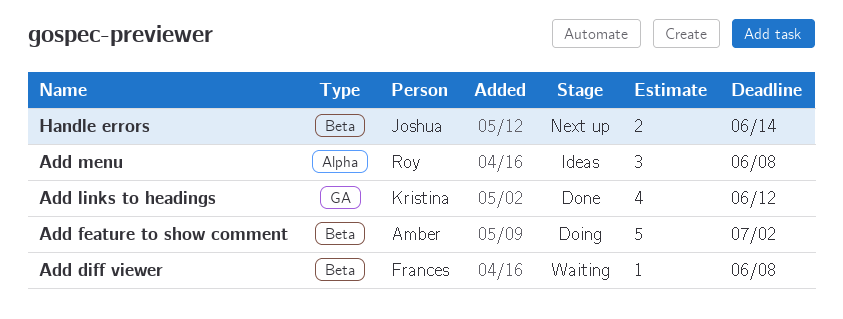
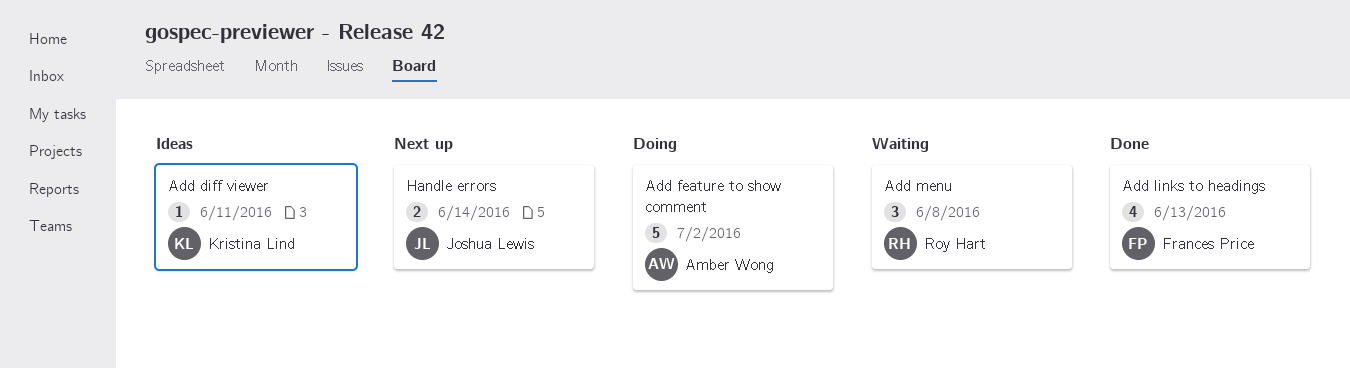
Add diff viewer, status: Waiting -> Ideas
Add diff viewer, owner: Frances Price -> Kristina Lind
Add diff viewer, due: Jun 8 -> Jun 11
Add links to headings, owner: Kristina Lind -> Frances Price
Add links to headings, due: Jun 12 -> Jun 13
Add menu, status: Ideas -> Waiting

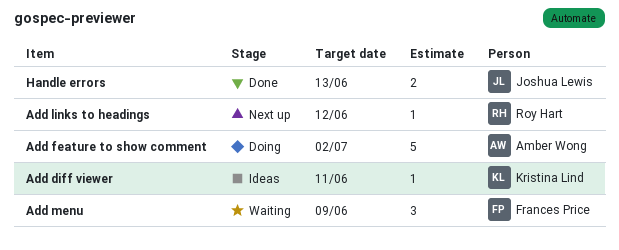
Add links to headings, status: Done -> Next up
Add links to headings, owner: Frances Price -> Roy Hart
Add links to headings, estimate: 4 -> 1
Add links to headings, due: Jun 13 -> Jun 12
Add menu, owner: Roy Hart -> Frances Price
Add menu, due: Jun 8 -> Jun 9
Handle errors, status: Next up -> Done
Handle errors, due: Jun 14 -> Jun 13

